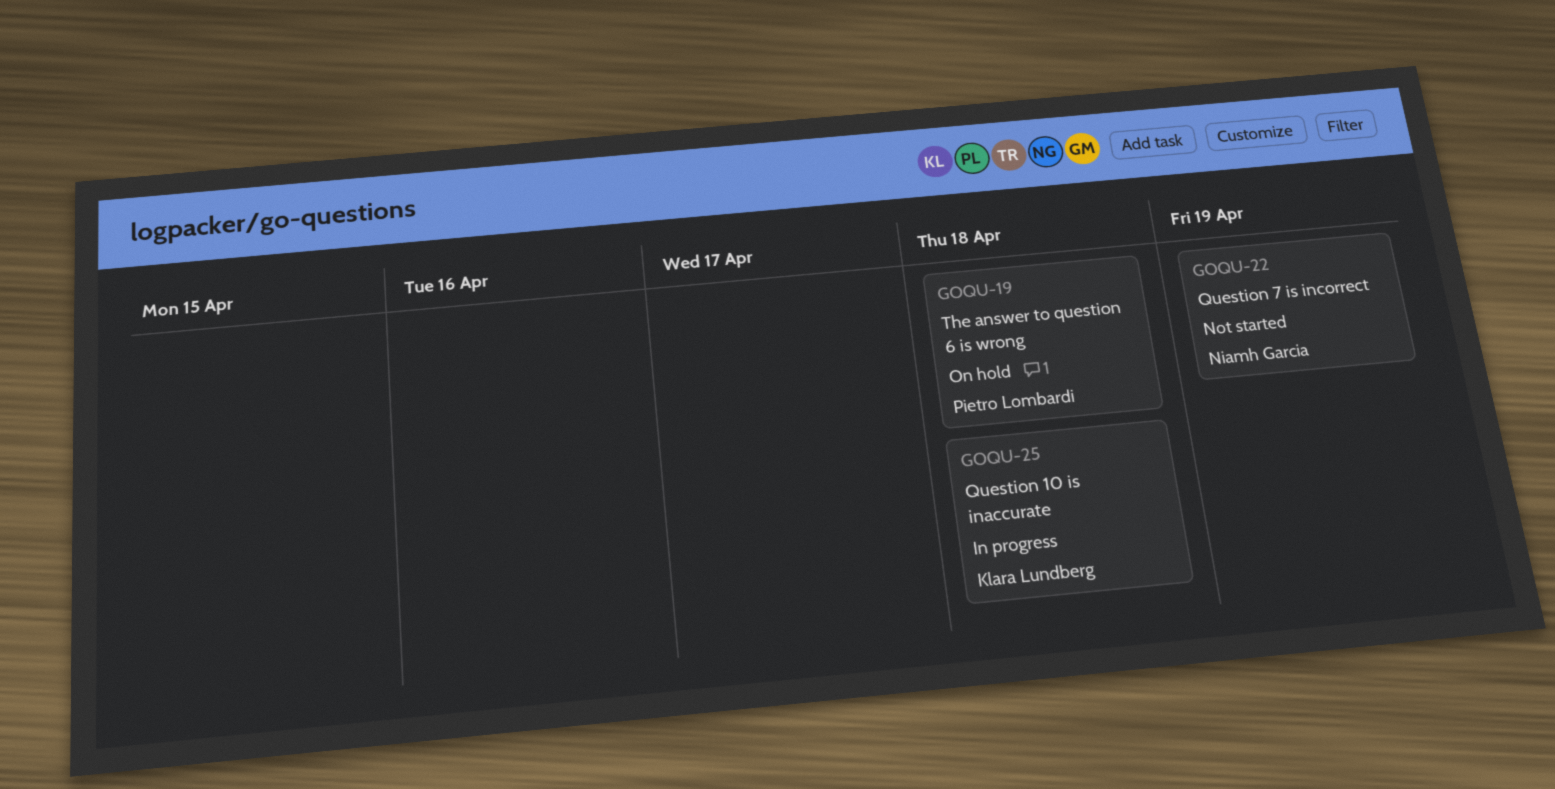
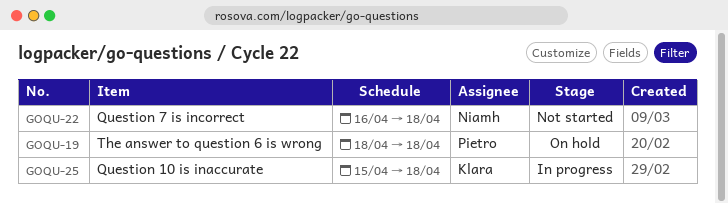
GOQU-22, due: Apr 19 -> Apr 18

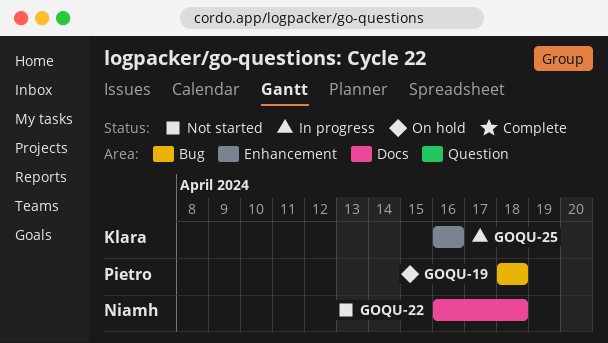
GOQU-25, start: Apr 15 -> Apr 16
GOQU-25, due: Apr 18 -> Apr 16

